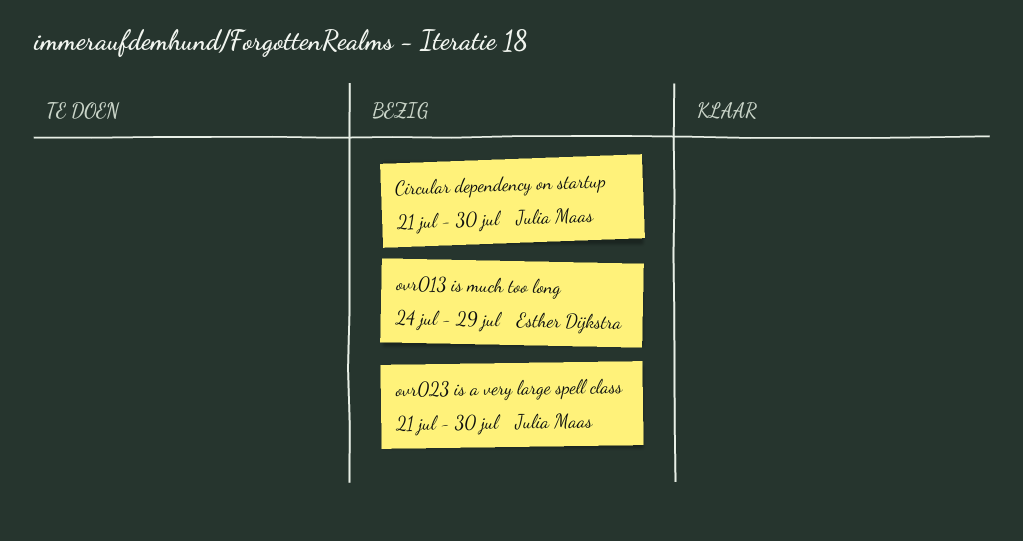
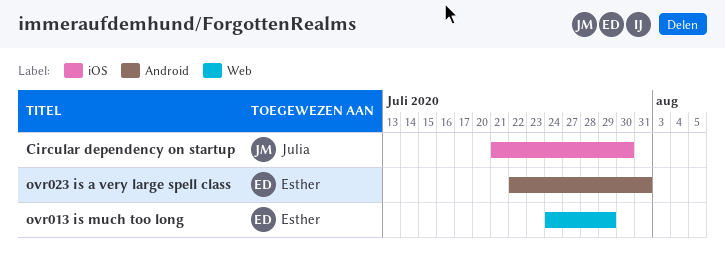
ovr023 is a very large spell class, owner: Julia Maas -> Esther Dijkstra
ovr023 is a very large spell class, start: Jul 21 -> Jul 22
ovr023 is a very large spell class, due: Jul 30 -> Jul 31

